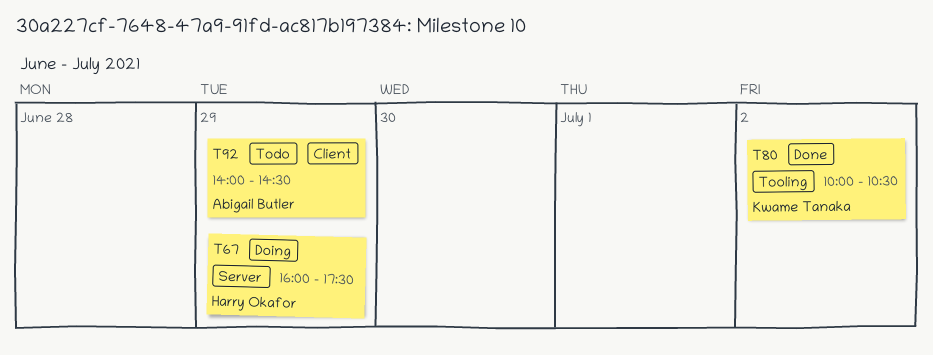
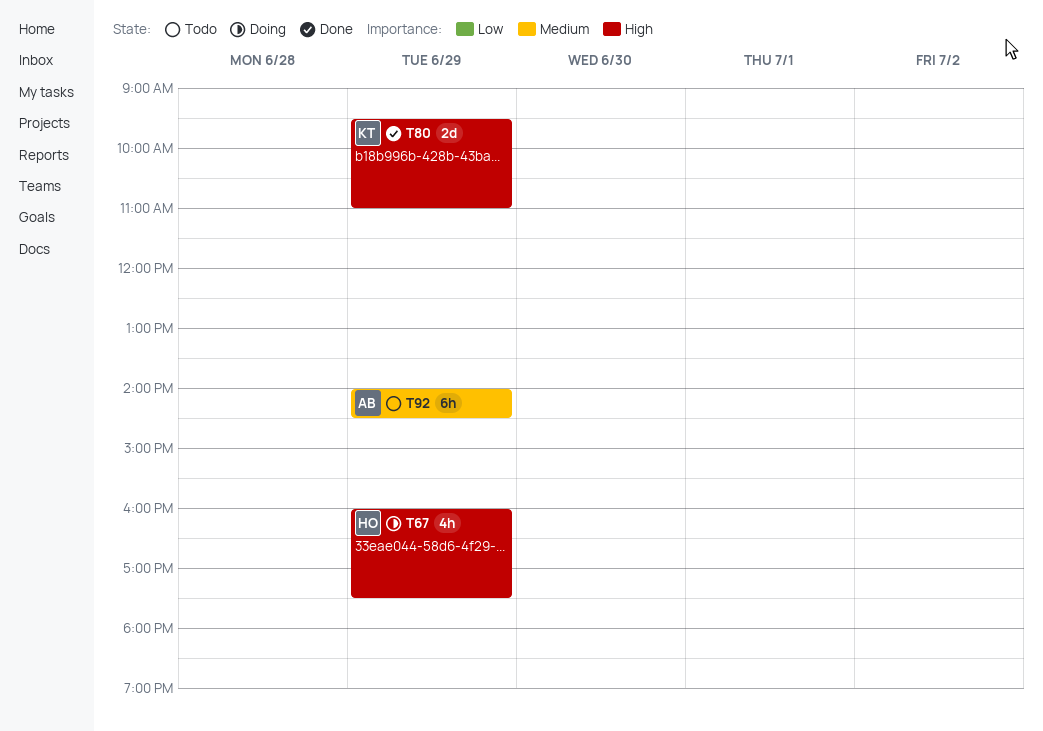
T80, day: Jul 2 -> Jun 29
T80, begins: 10:00 -> 09:30
T80, ends: 10:30 -> 11:00

